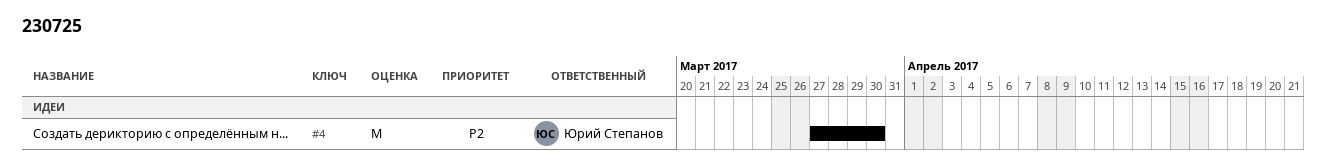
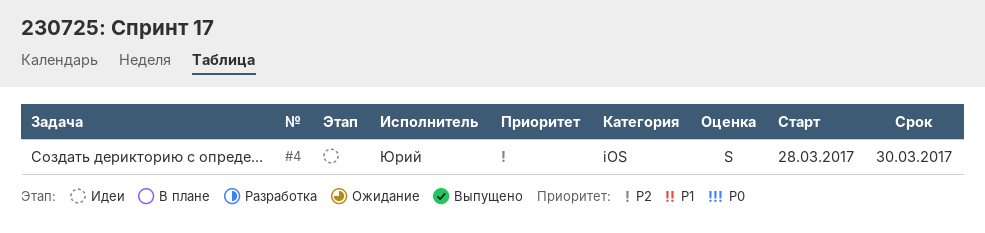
#4, estimate: M -> S
#4, start: Mar 27 -> Mar 28

